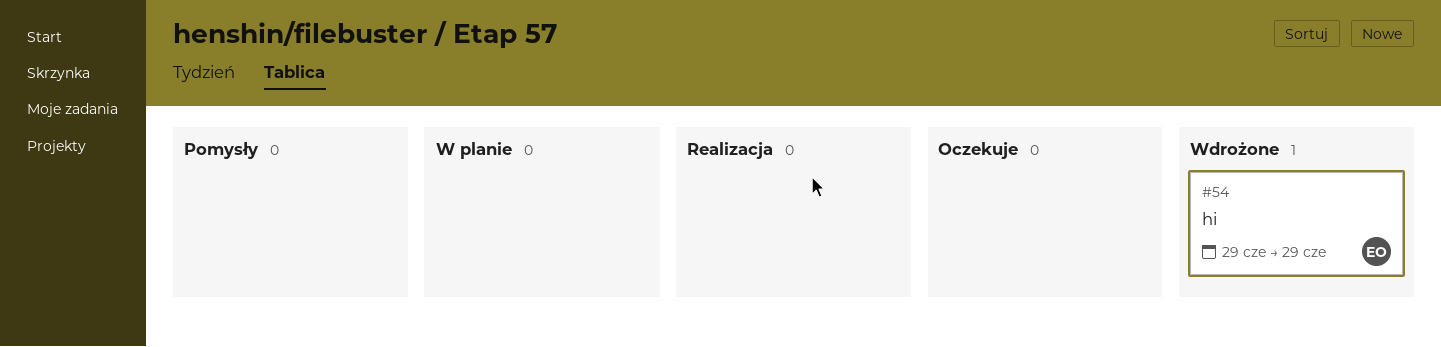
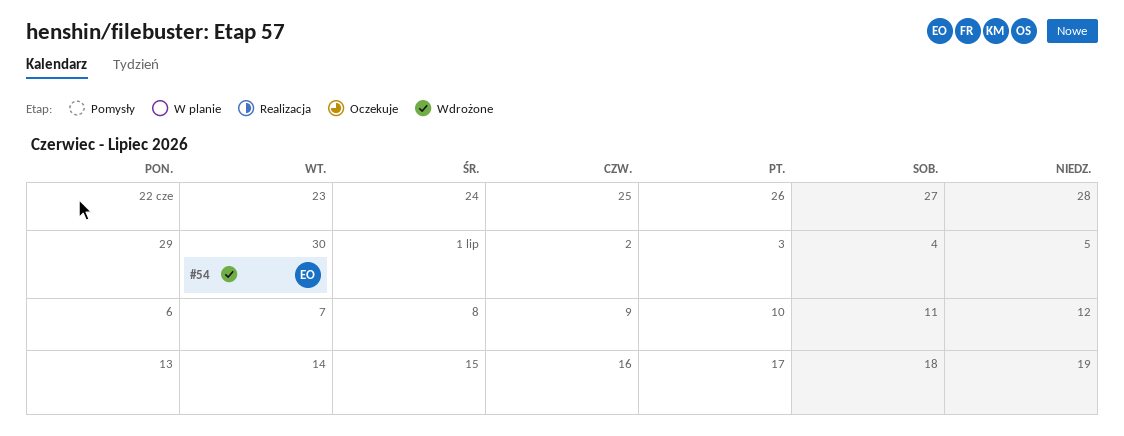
#54, due: Jun 29 -> Jun 30

